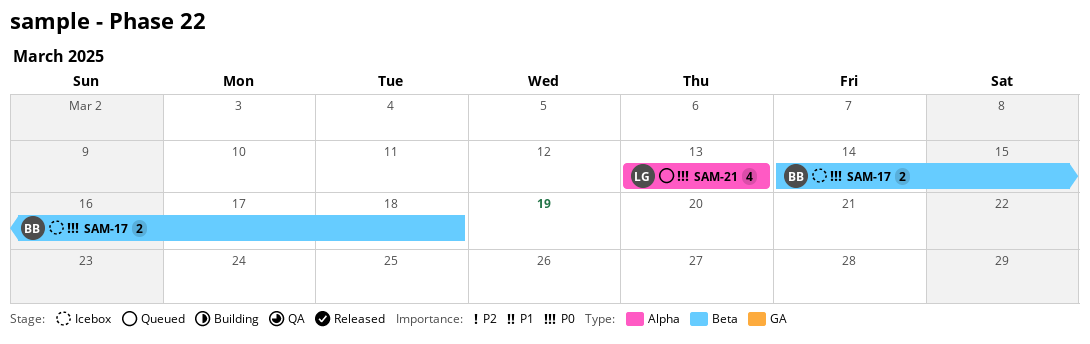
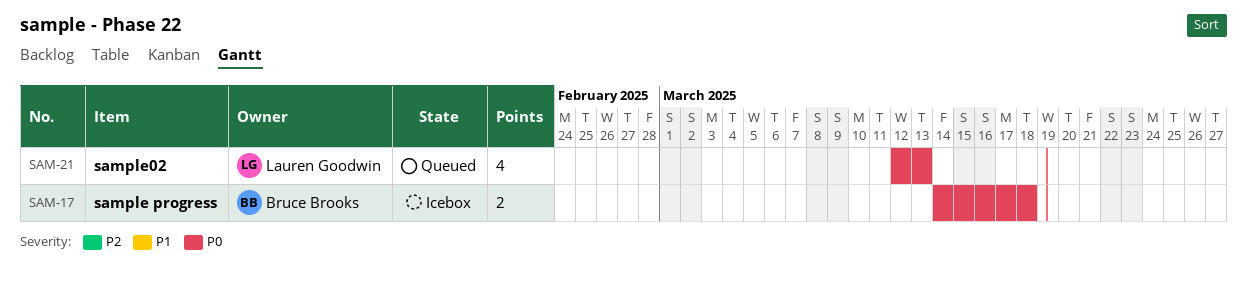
SAM-21, start: Mar 13 -> Mar 12

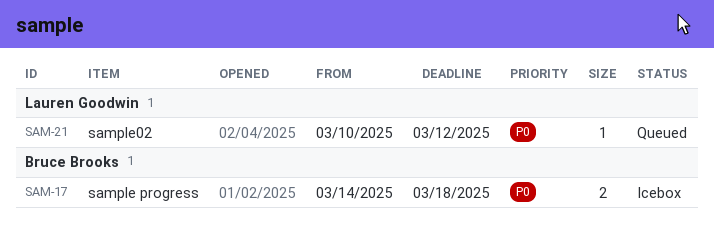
SAM-21, estimate: 4 -> 1
SAM-21, start: Mar 12 -> Mar 10
SAM-21, due: Mar 13 -> Mar 12

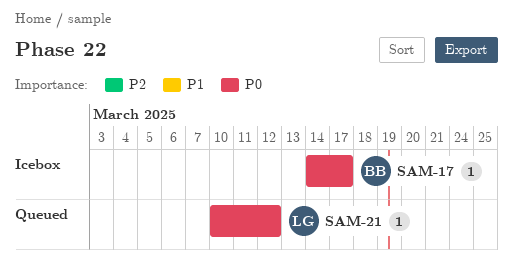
SAM-17, estimate: 2 -> 1
SAM-17, due: Mar 18 -> Mar 17

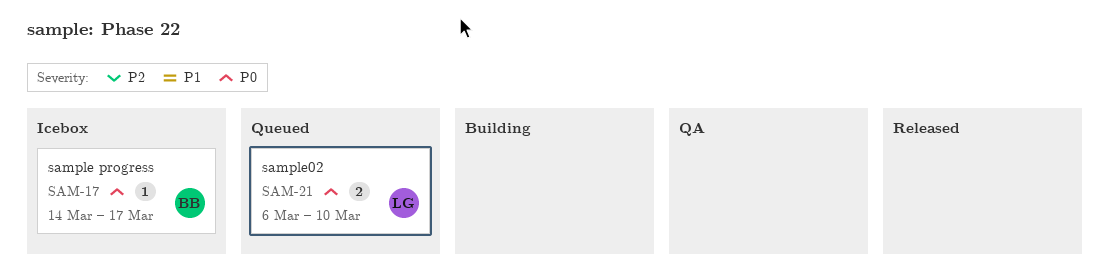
SAM-21, estimate: 1 -> 2
SAM-21, start: Mar 10 -> Mar 6
SAM-21, due: Mar 12 -> Mar 10

